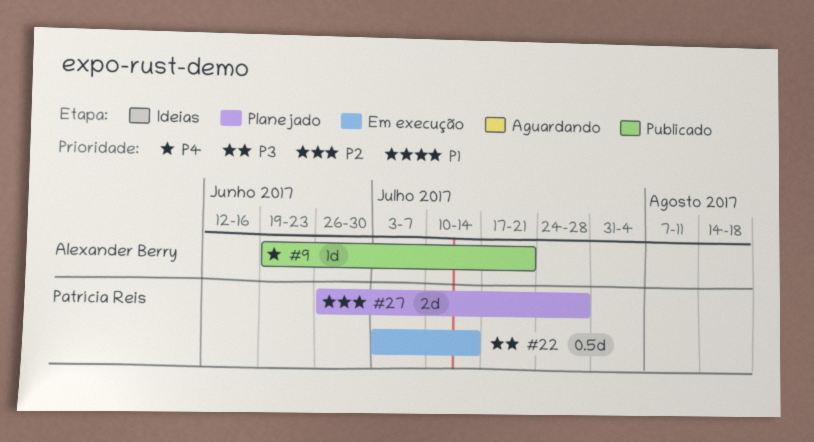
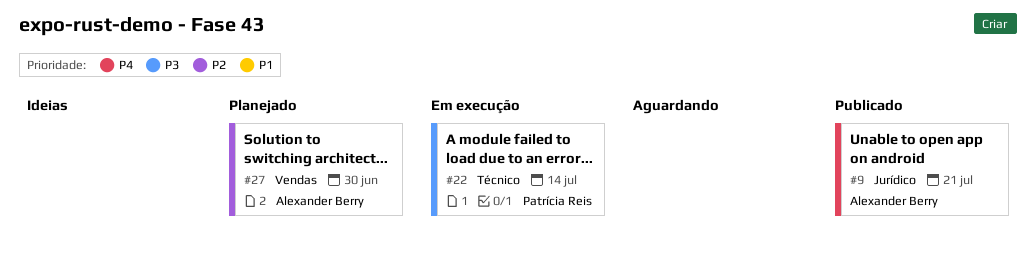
#27, owner: Patrícia Reis -> Alexander Berry
#27, due: Jul 28 -> Jun 30

